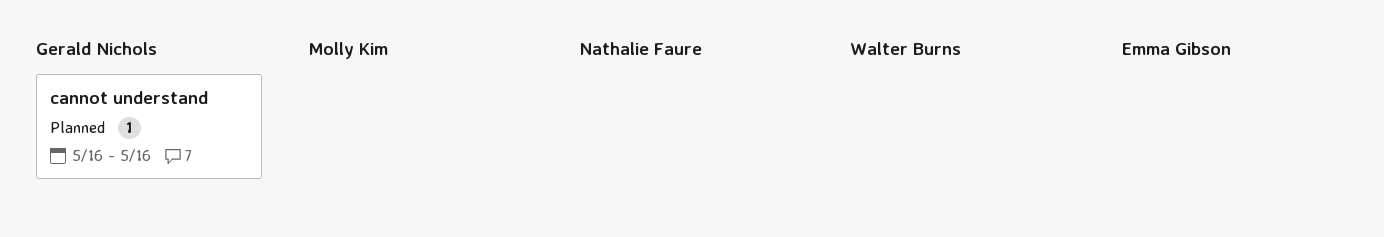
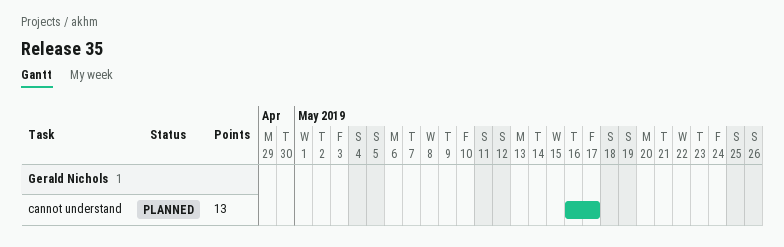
cannot understand, estimate: 1 -> 13
cannot understand, due: May 16 -> May 17

